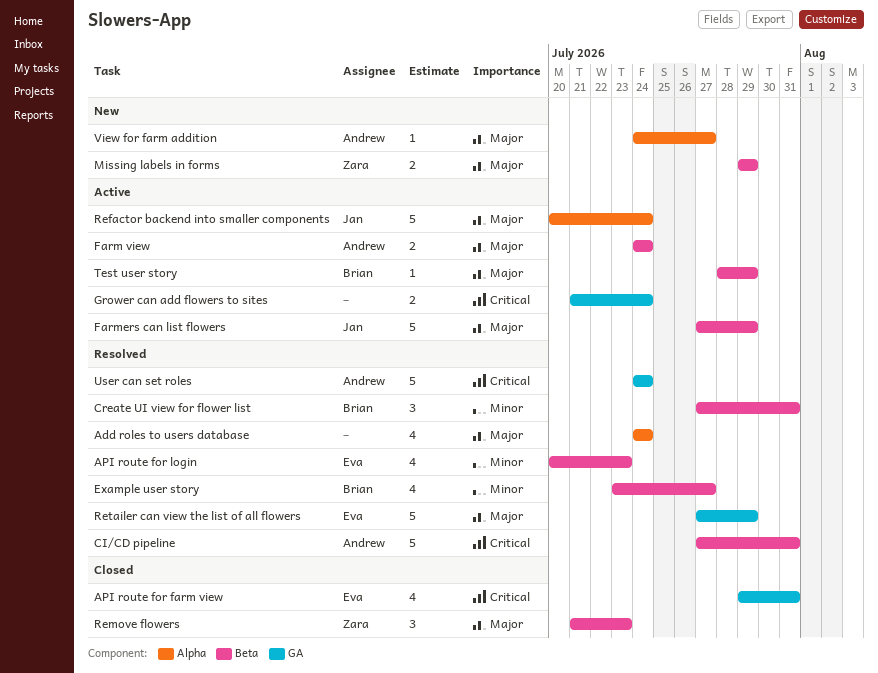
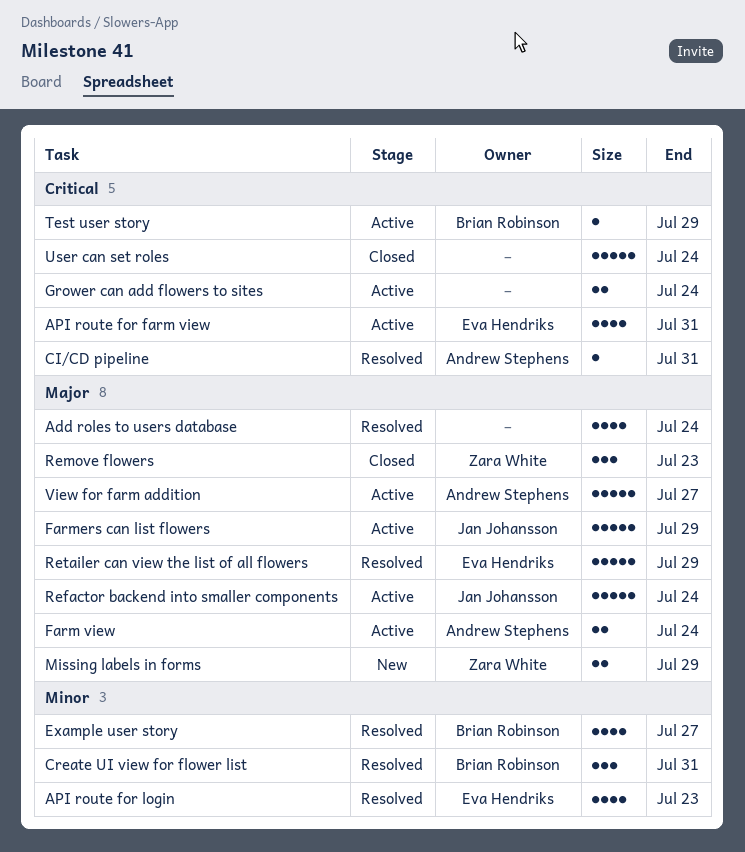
API route for farm view, status: Closed -> Active
CI/CD pipeline, estimate: 5 -> 1
Test user story, priority: Major -> Critical
User can set roles, status: Resolved -> Closed
User can set roles, owner: Andrew Stephens -> none
View for farm addition, status: New -> Active
View for farm addition, estimate: 1 -> 5

